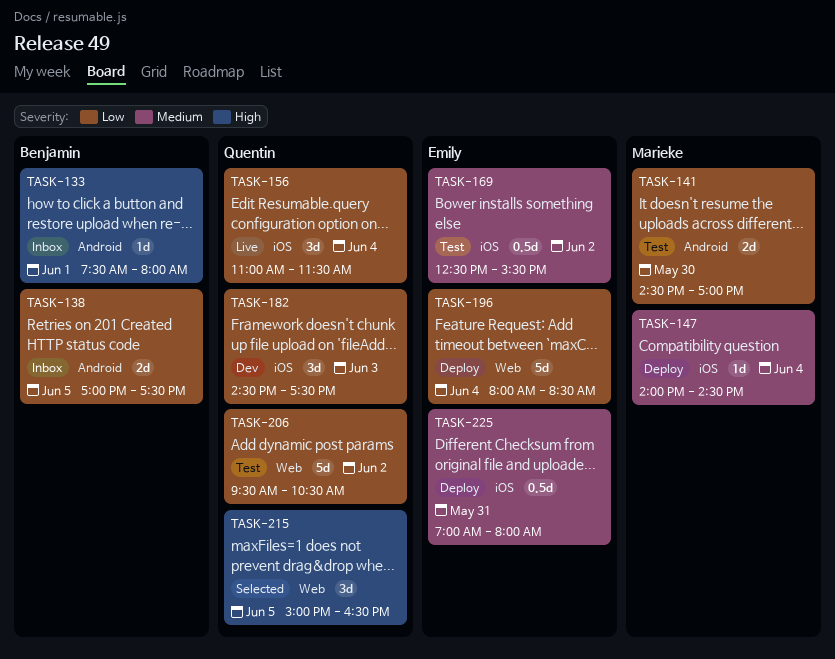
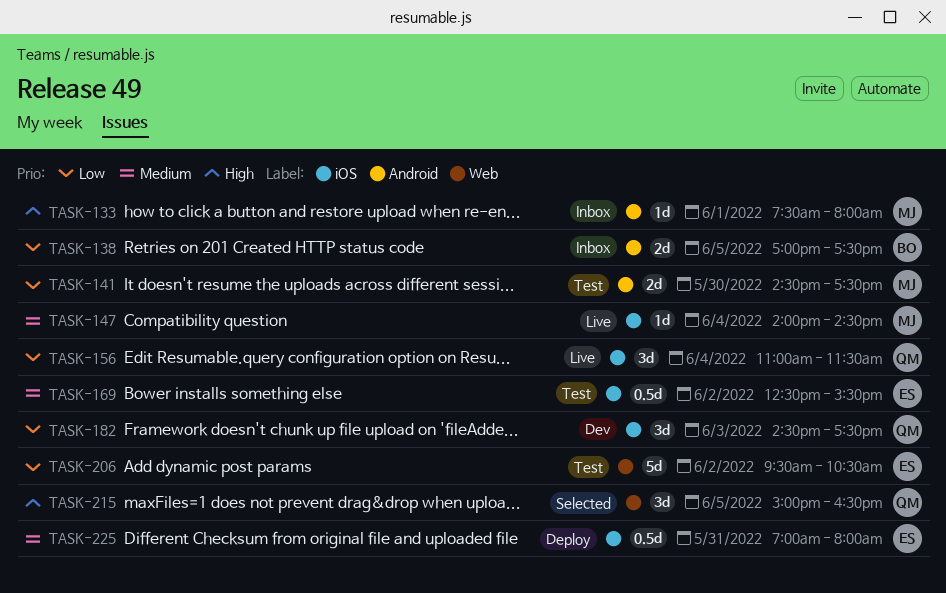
TASK-133, owner: Benjamin -> Marieke
TASK-141, ends: 17:00 -> 17:30
TASK-147, status: Deploy -> Live
TASK-196: present -> none
TASK-206, owner: Quentin -> Emily

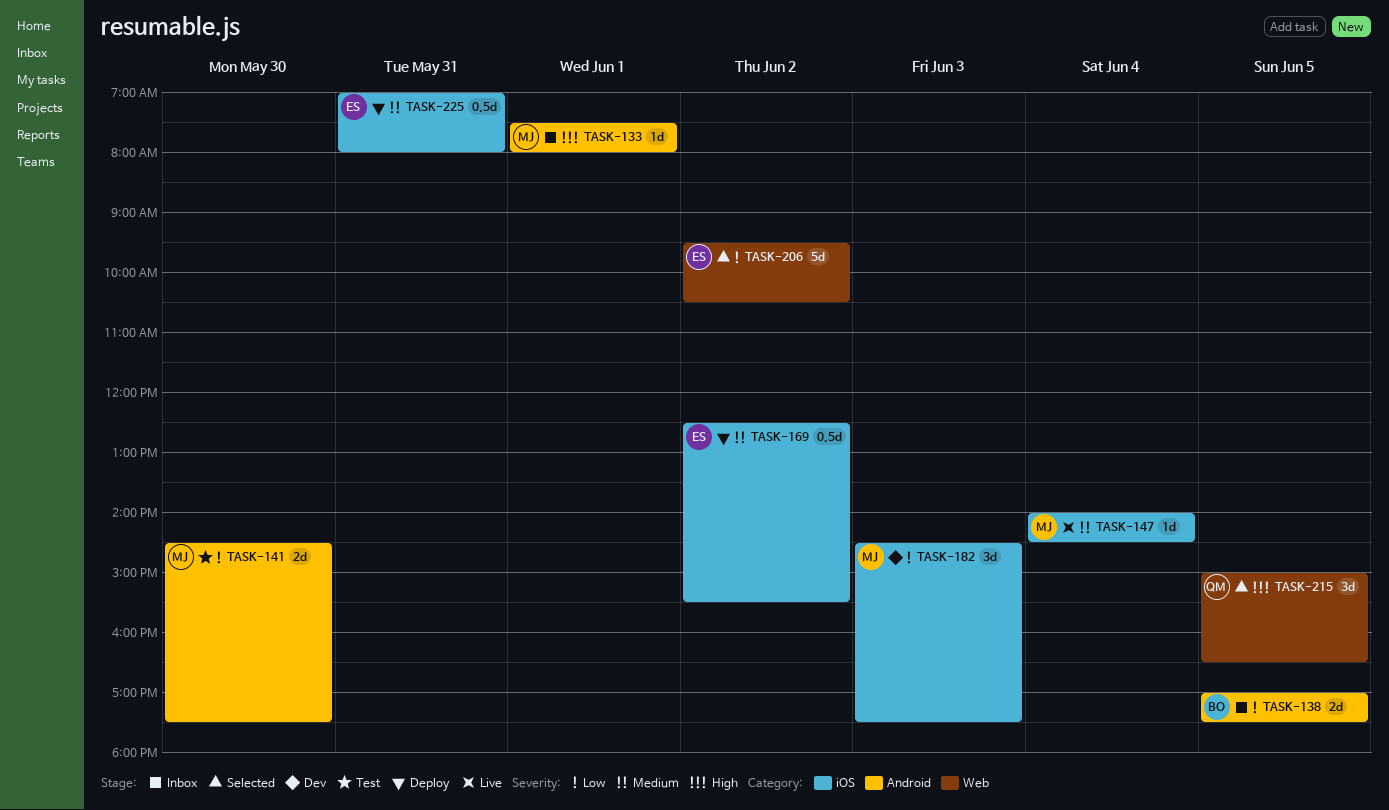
TASK-156: present -> none
TASK-169, status: Test -> Deploy
TASK-182, owner: QM -> MJ
TASK-206, status: Test -> Selected

